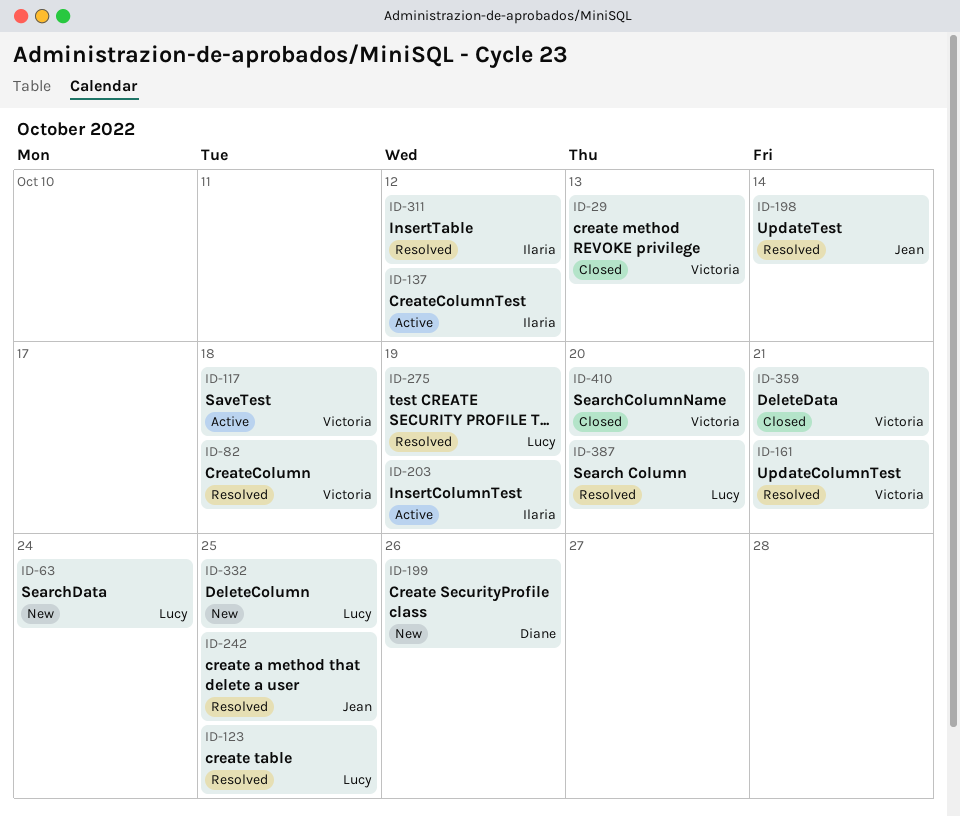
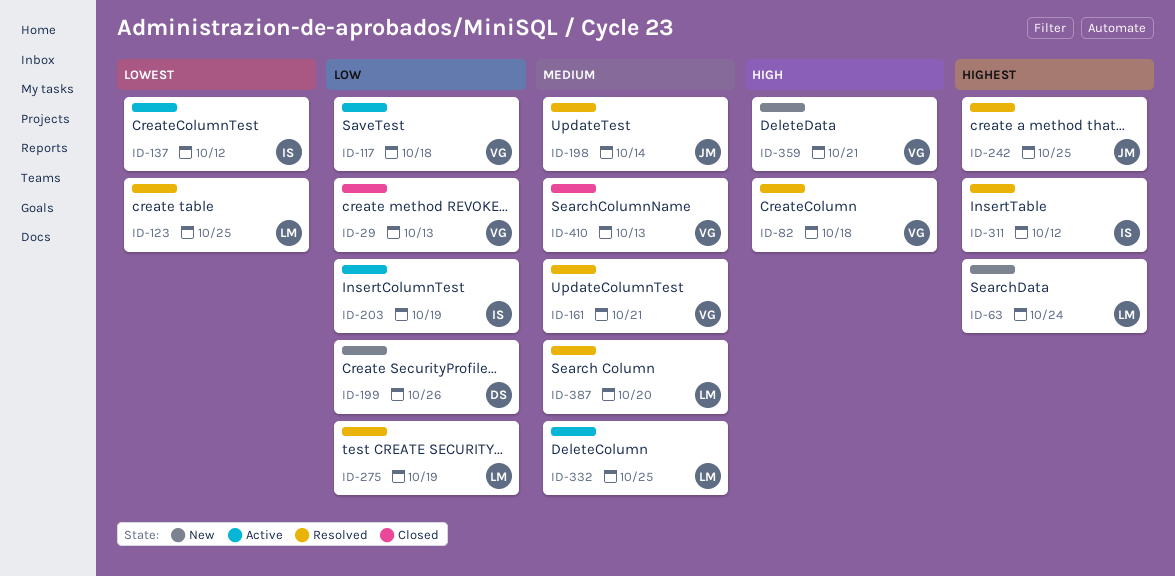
ID-332, status: New -> Active
ID-359, status: Closed -> New
ID-410, due: Oct 20 -> Oct 13

